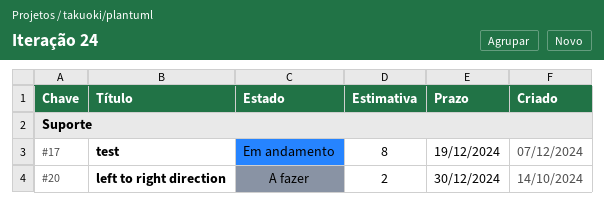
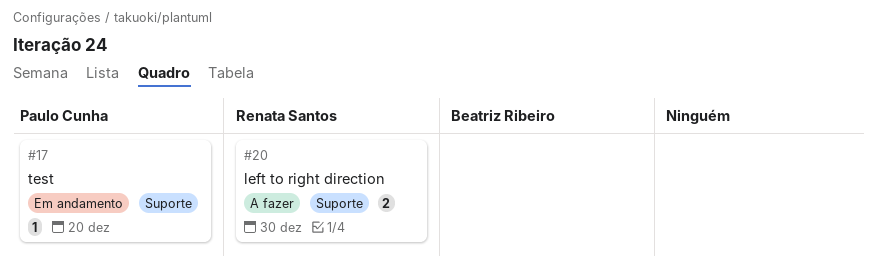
#17, estimate: 8 -> 1
#17, due: Dec 19 -> Dec 20

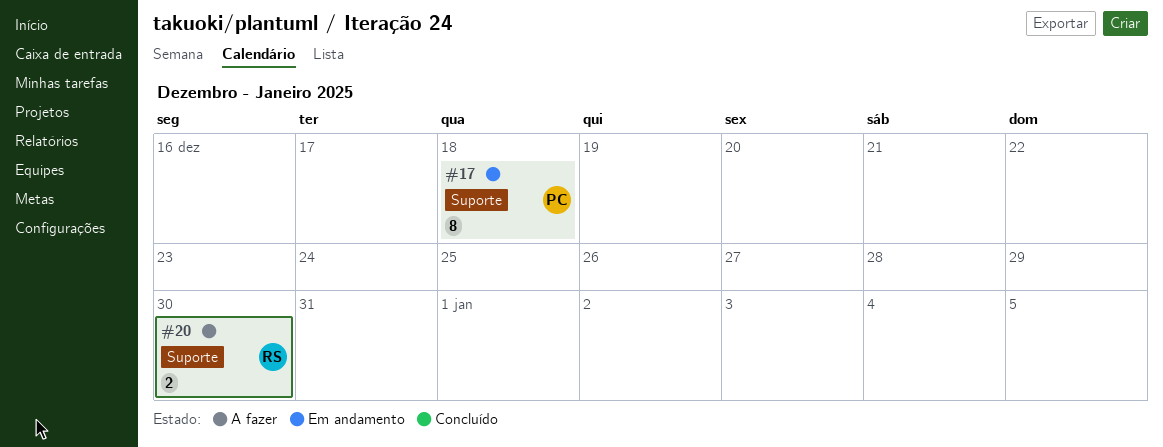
#17, estimate: 1 -> 8
#17, due: Dec 20 -> Dec 18

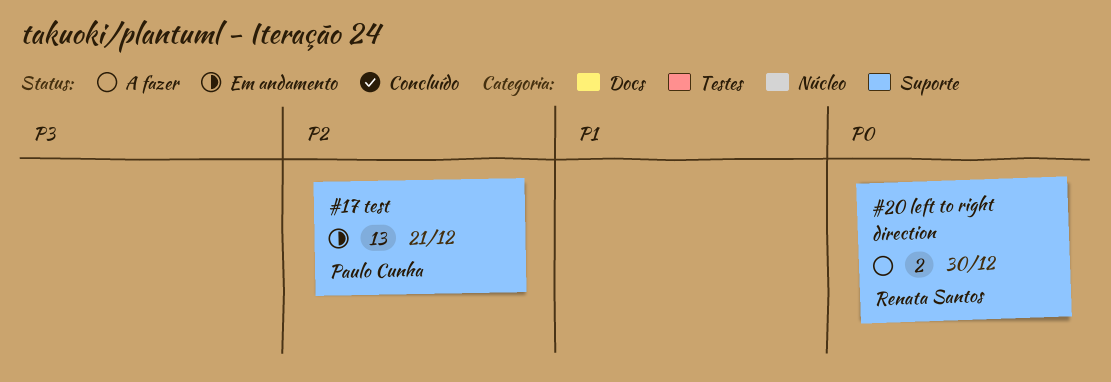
#17, estimate: 8 -> 13
#17, due: Dec 18 -> Dec 21

